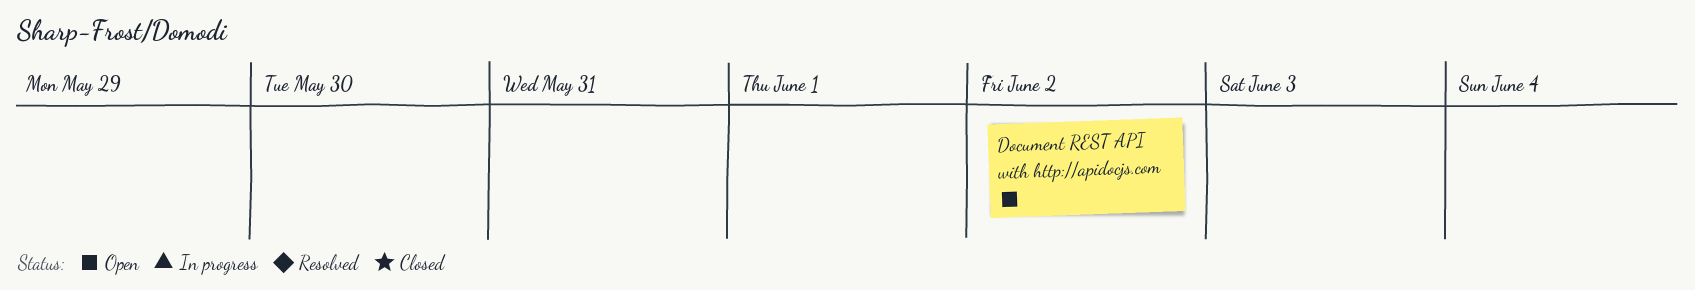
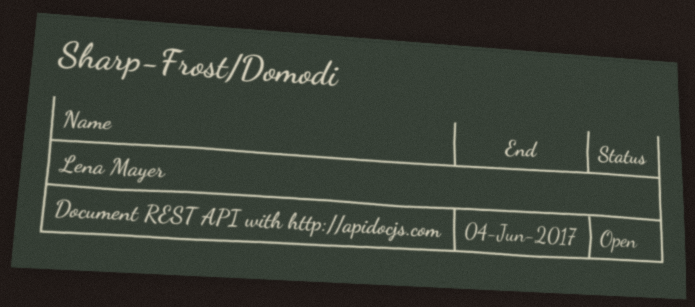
Document REST API with http://apidocjs.com, due: Jun 2 -> Jun 4

